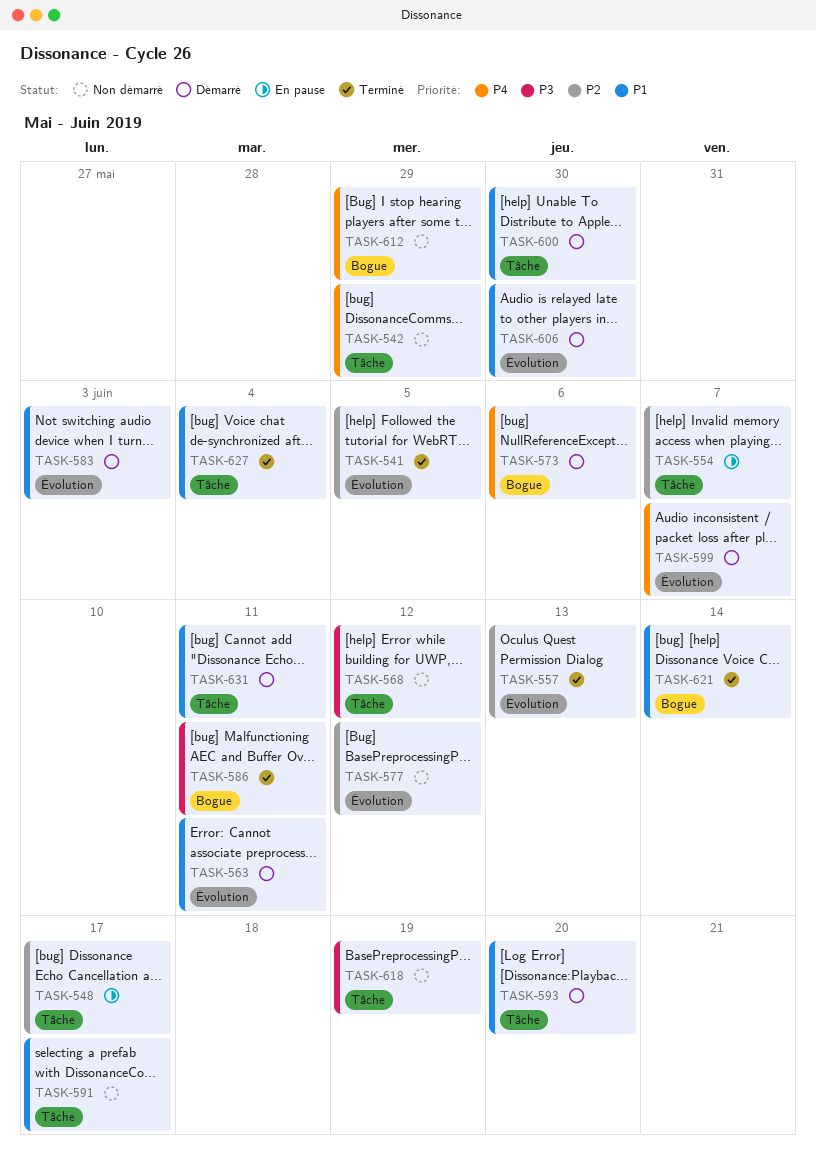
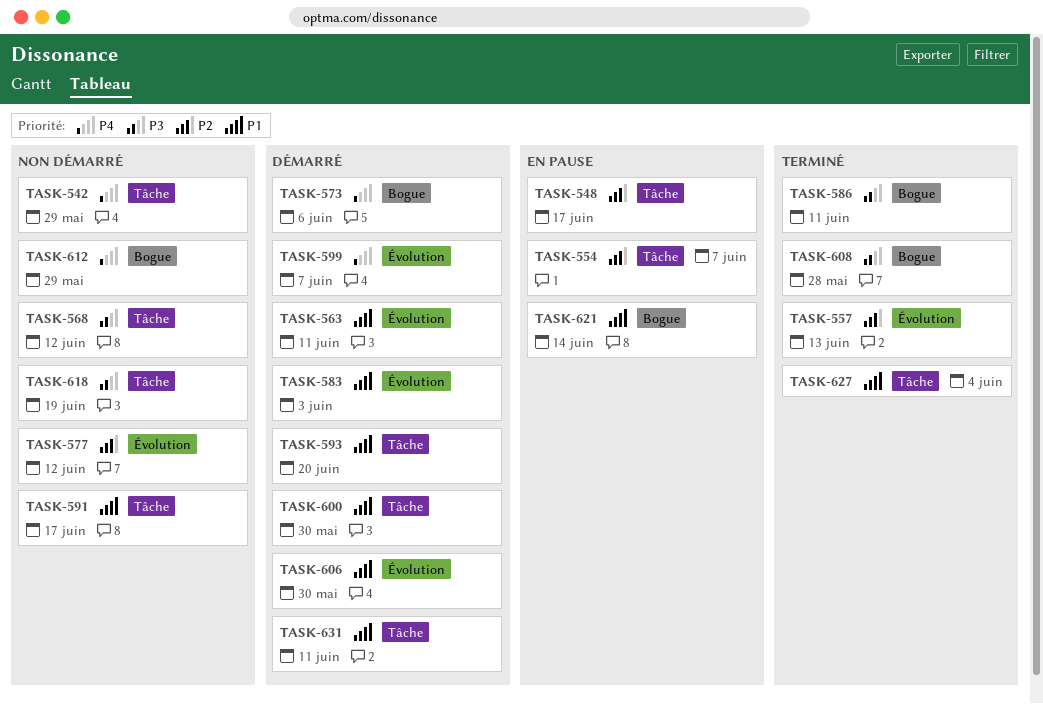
TASK-541: present -> none
TASK-608: none -> present
TASK-621, status: Terminé -> En pause

